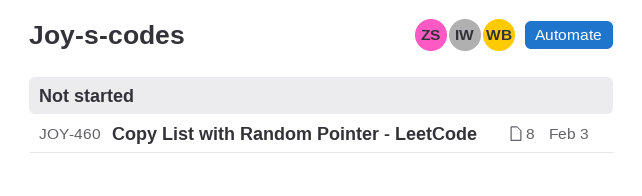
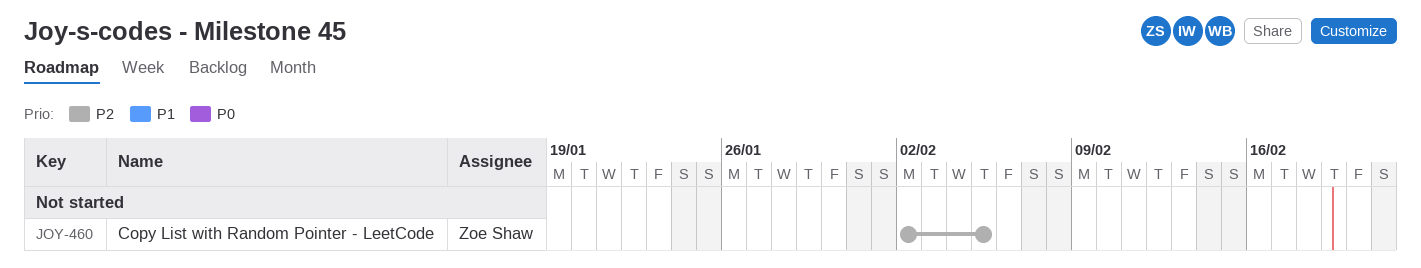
JOY-460, due: Feb 3 -> Feb 5

